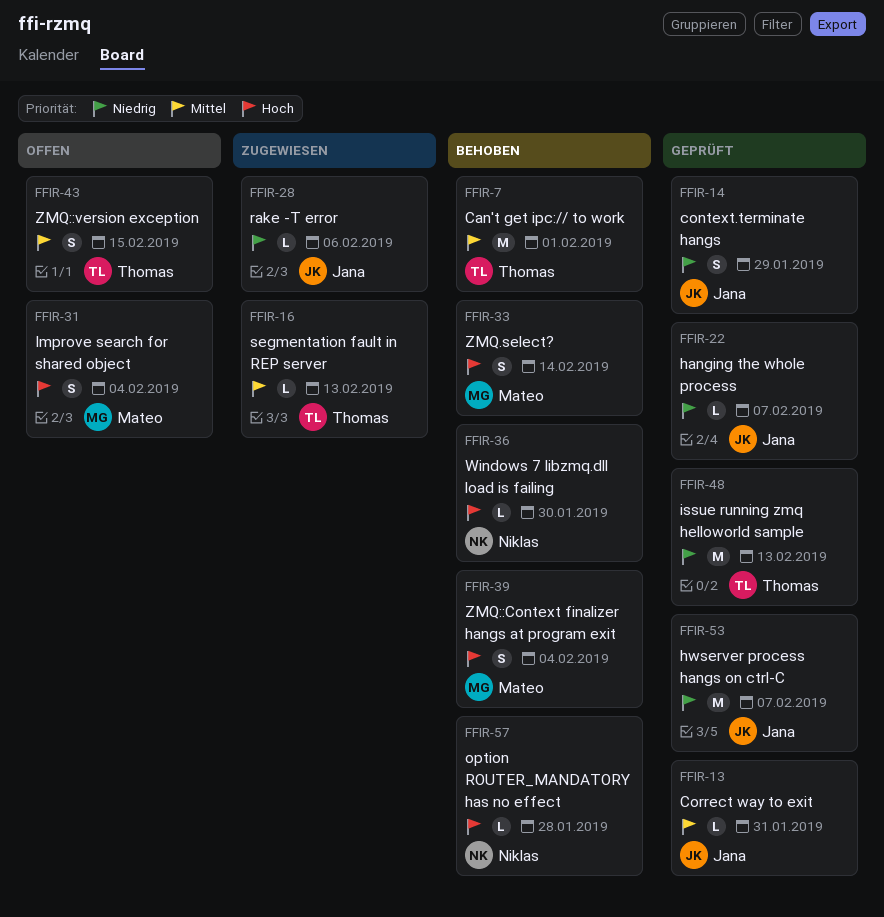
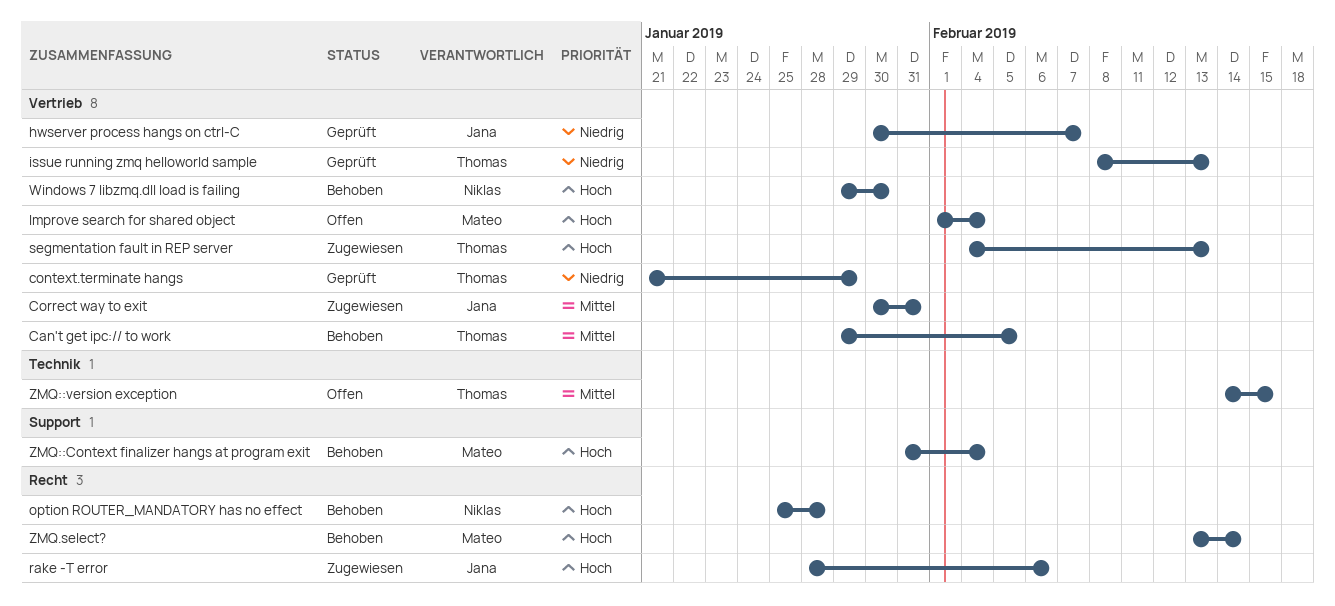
Can't get ipc:// to work, due: Feb 1 -> Feb 5
context.terminate hangs, owner: Jana -> Thomas
Correct way to exit, status: Geprüft -> Zugewiesen
hanging the whole process: present -> none
rake -T error, priority: Niedrig -> Hoch
segmentation fault in REP server, priority: Mittel -> Hoch

